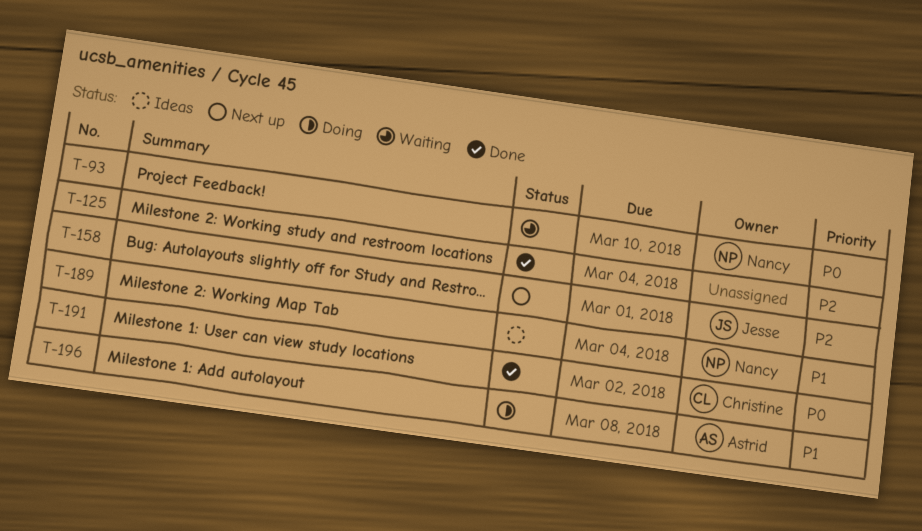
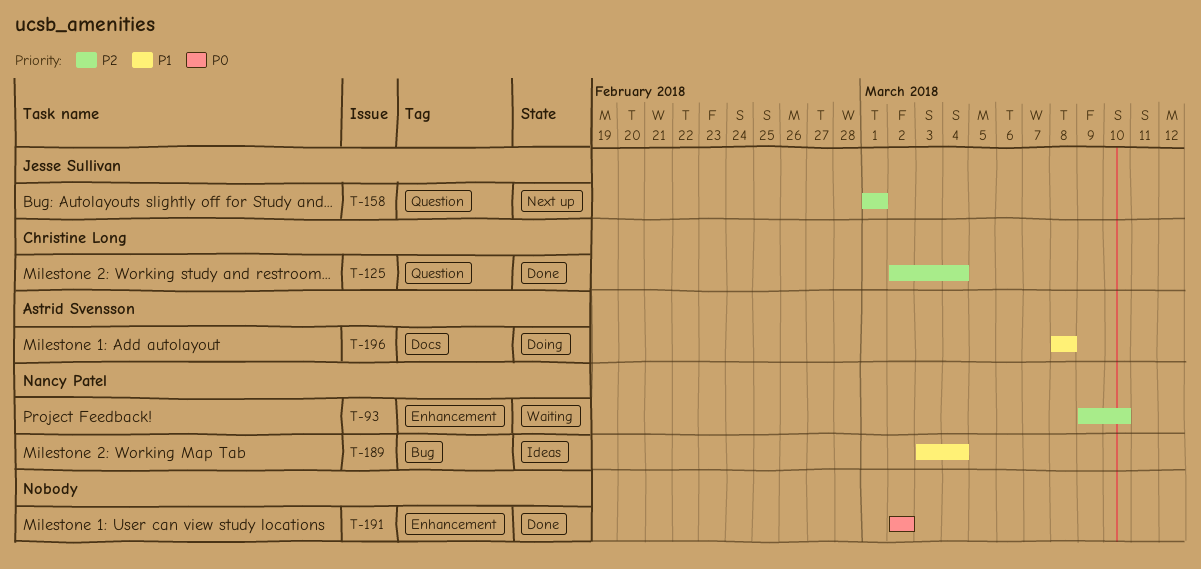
T-93, priority: P0 -> P2
T-125, owner: none -> Christine Long
T-191, owner: Christine Long -> none

